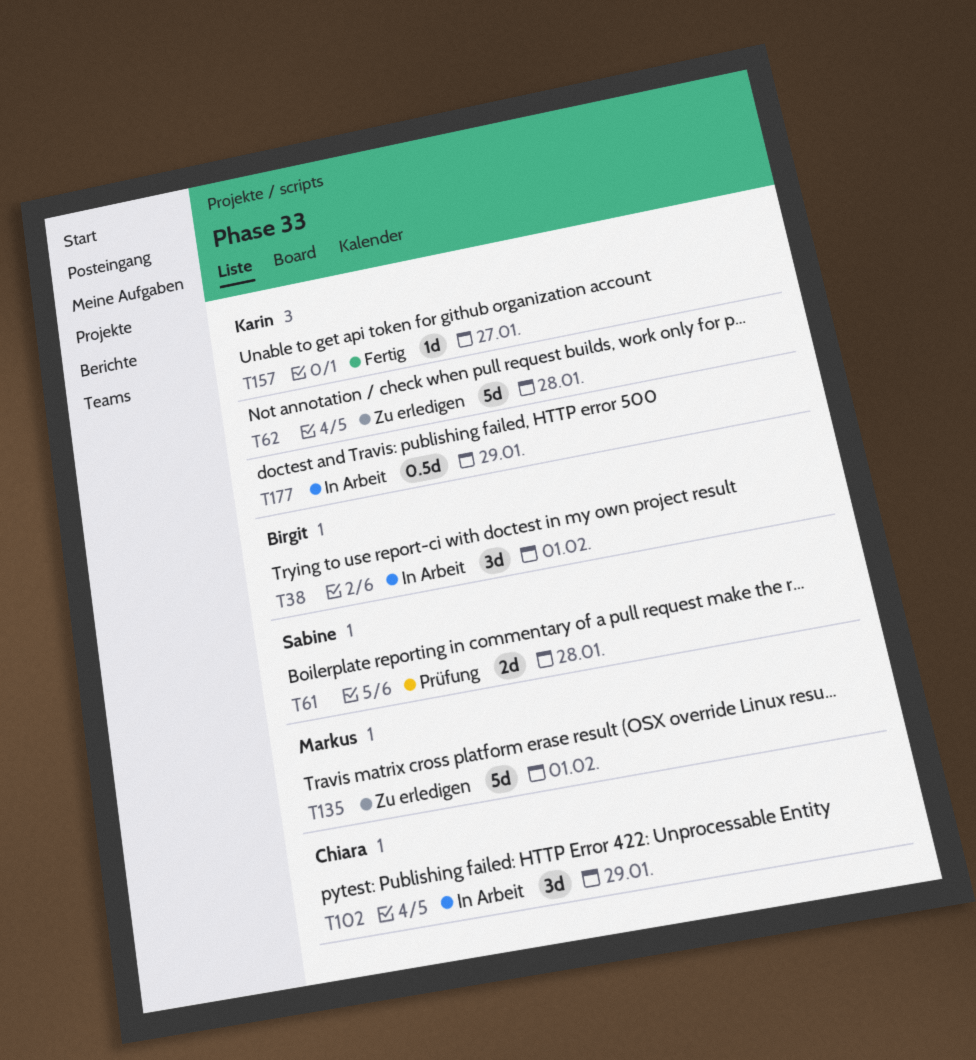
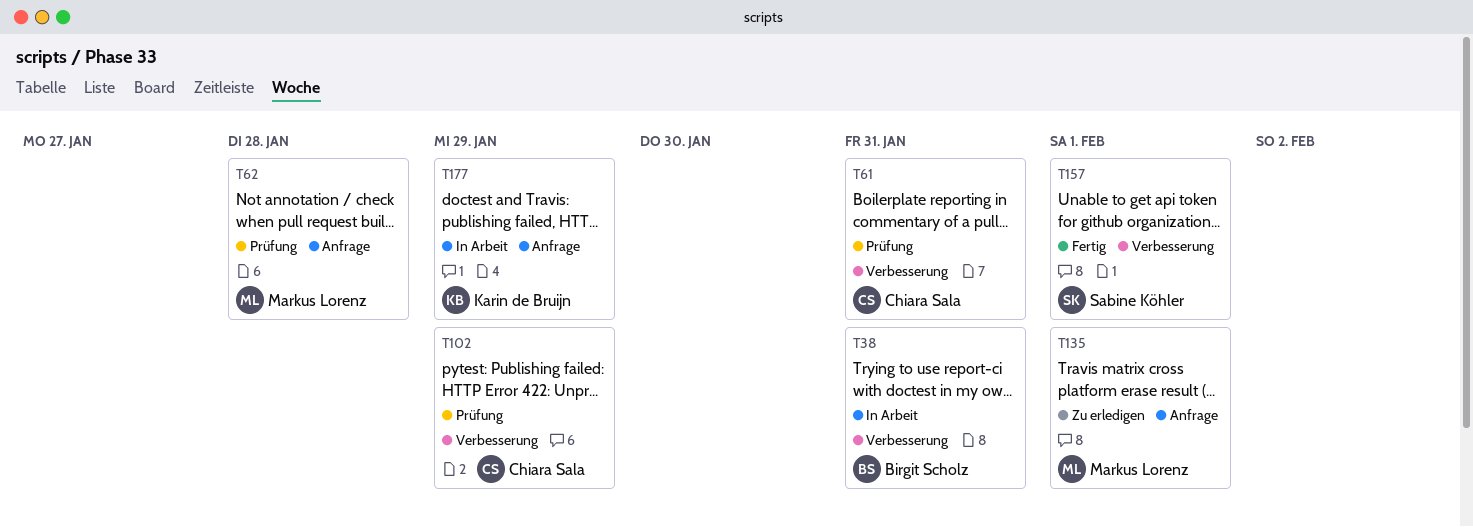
T38, due: Feb 1 -> Jan 31
T61, owner: Sabine Köhler -> Chiara Sala
T61, due: Jan 28 -> Jan 31
T62, status: Zu erledigen -> Prüfung
T62, owner: Karin de Bruijn -> Markus Lorenz
T102, status: In Arbeit -> Prüfung
T157, owner: Karin de Bruijn -> Sabine Köhler
T157, due: Jan 27 -> Feb 1

